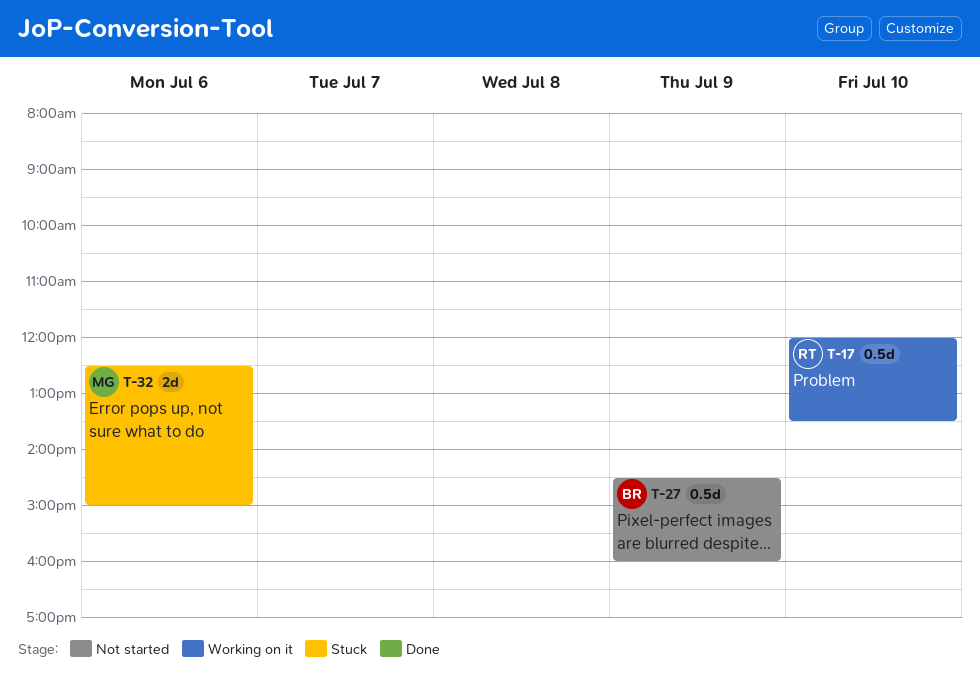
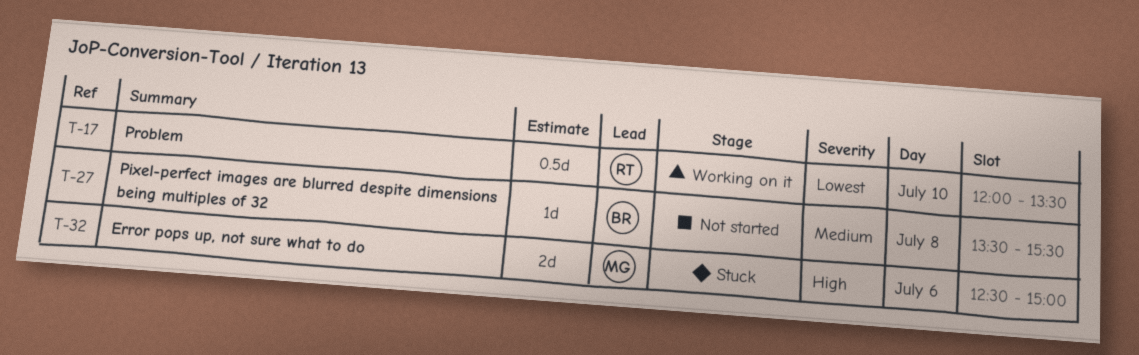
T-27, estimate: 0.5d -> 1d
T-27, day: Jul 9 -> Jul 8
T-27, begins: 14:30 -> 13:30
T-27, ends: 16:00 -> 15:30

